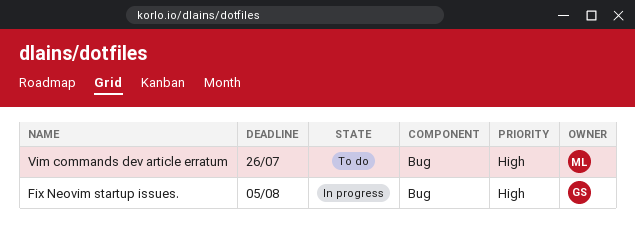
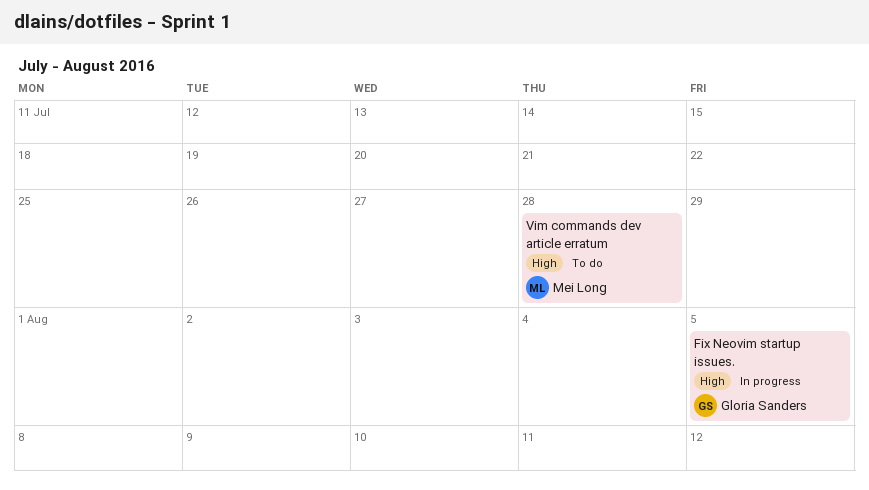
Vim commands dev article erratum, due: Jul 26 -> Jul 28

